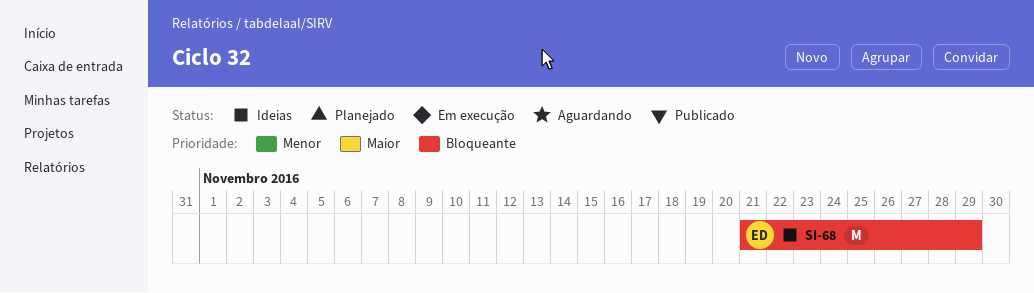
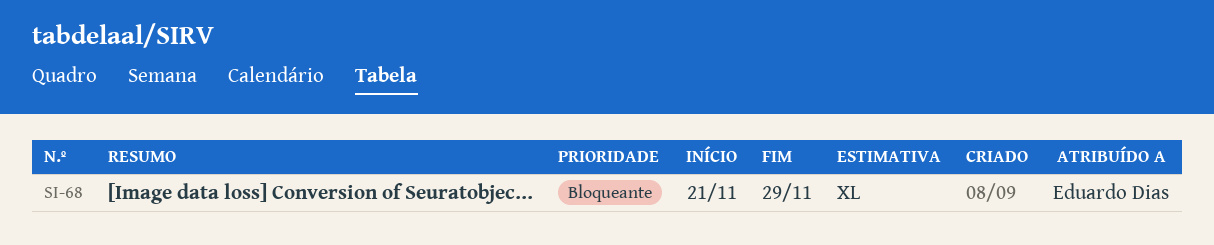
SI-68, estimate: M -> XL

